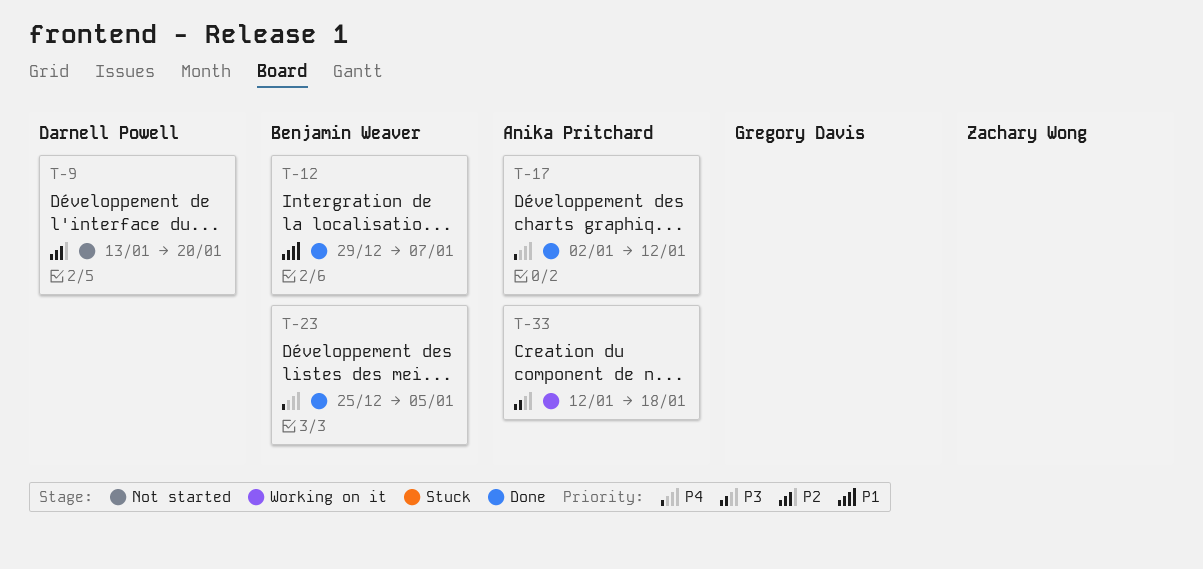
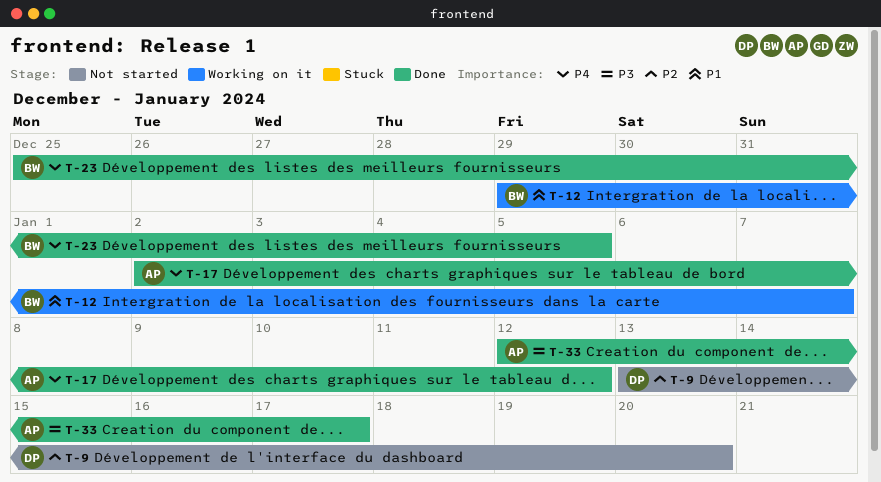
T-12, status: Done -> Working on it
T-33, status: Working on it -> Done
T-33, due: Jan 18 -> Jan 17

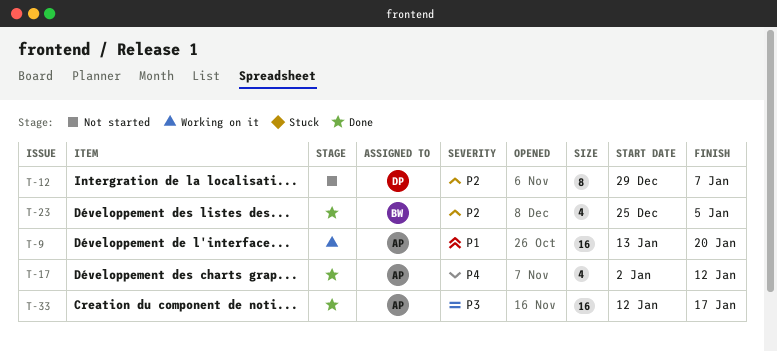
T-9, status: Not started -> Working on it
T-9, owner: DP -> AP
T-9, priority: P2 -> P1
T-12, status: Working on it -> Not started
T-12, owner: BW -> DP
T-12, priority: P1 -> P2
T-23, priority: P4 -> P2

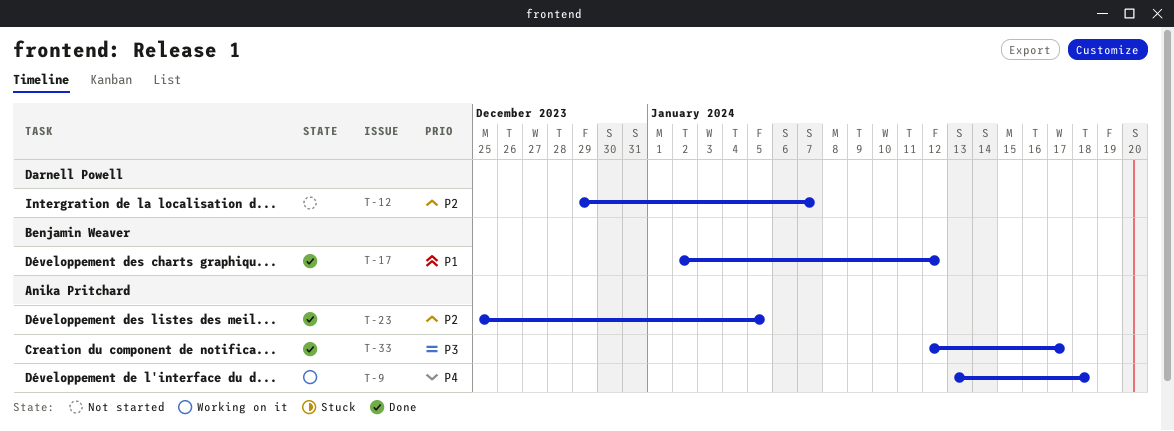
T-9, priority: P1 -> P4
T-9, due: Jan 20 -> Jan 18
T-17, owner: Anika Pritchard -> Benjamin Weaver
T-17, priority: P4 -> P1
T-23, owner: Benjamin Weaver -> Anika Pritchard

